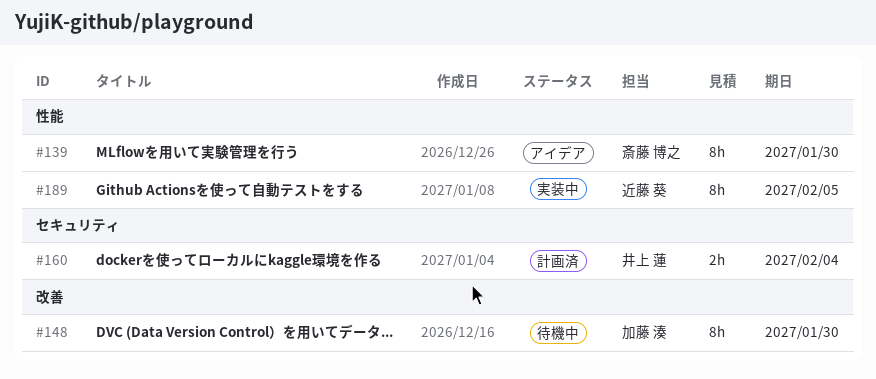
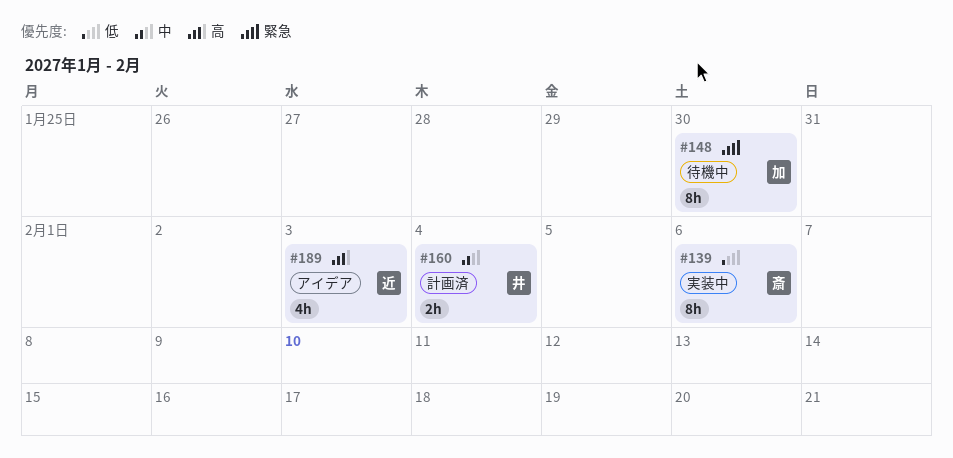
#139, status: アイデア -> 実装中
#139, due: Jan 30 -> Feb 6
#189, status: 実装中 -> アイデア
#189, estimate: 8h -> 4h
#189, due: Feb 5 -> Feb 3

